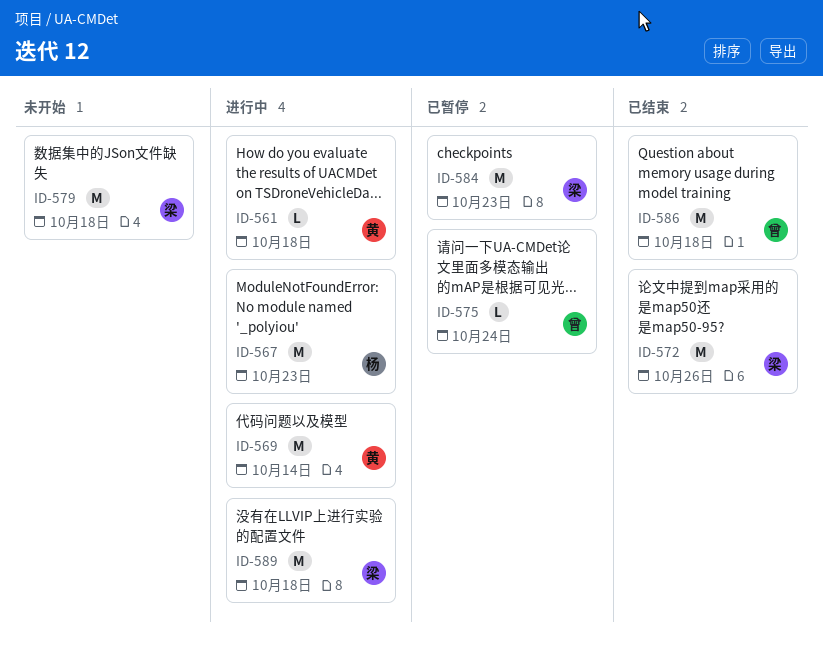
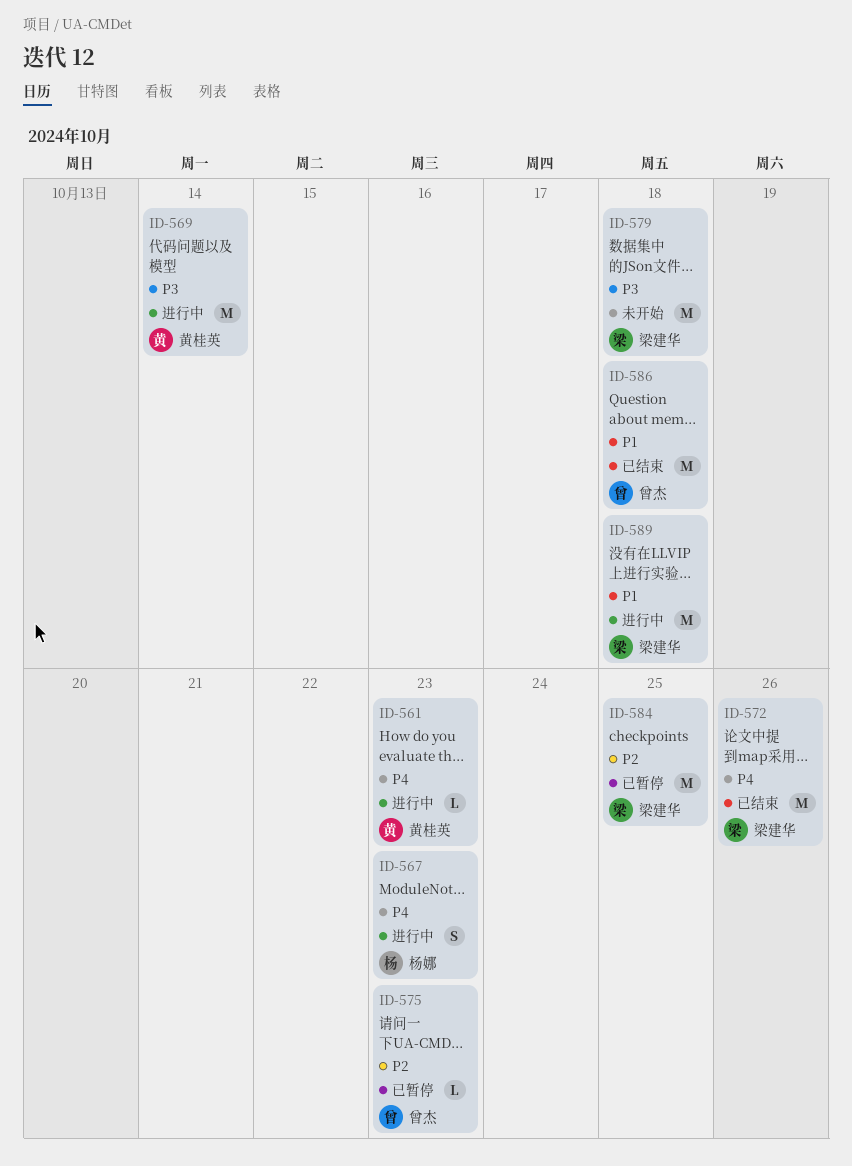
ID-561, due: Oct 18 -> Oct 23
ID-567, estimate: M -> S
ID-575, due: Oct 24 -> Oct 23
ID-584, due: Oct 23 -> Oct 25

